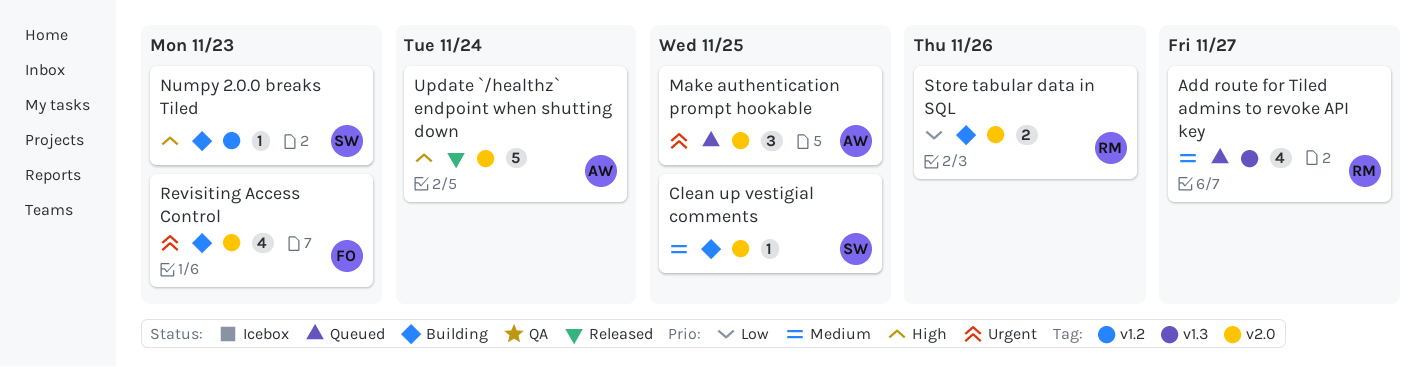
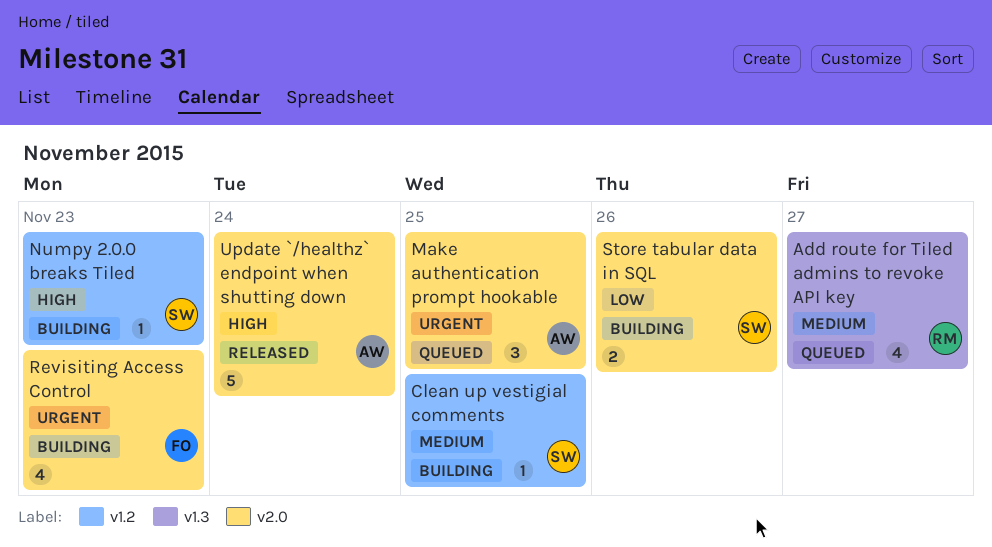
Clean up vestigial comments, label: v2.0 -> v1.2
Store tabular data in SQL, owner: RM -> SW

